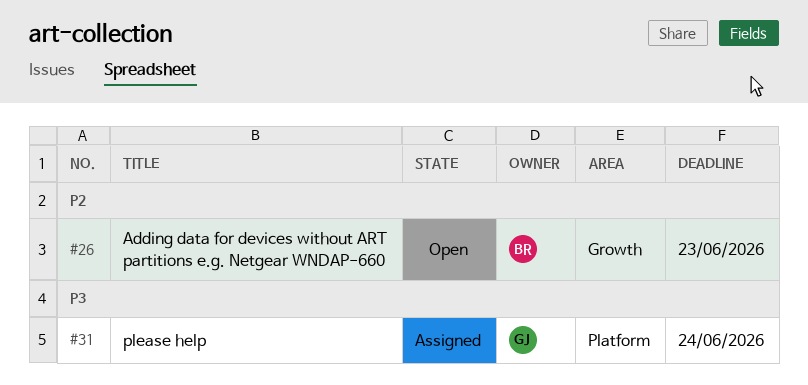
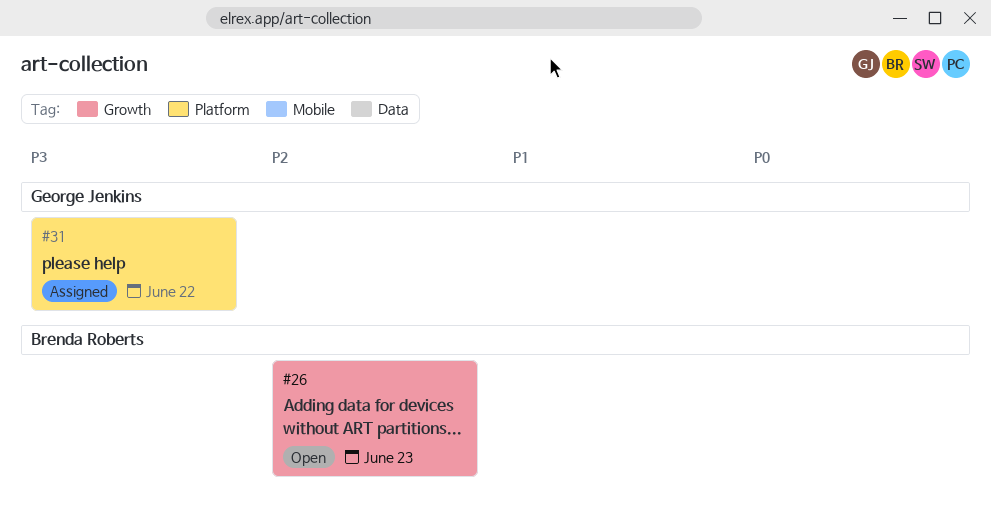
#31, due: Jun 24 -> Jun 22

